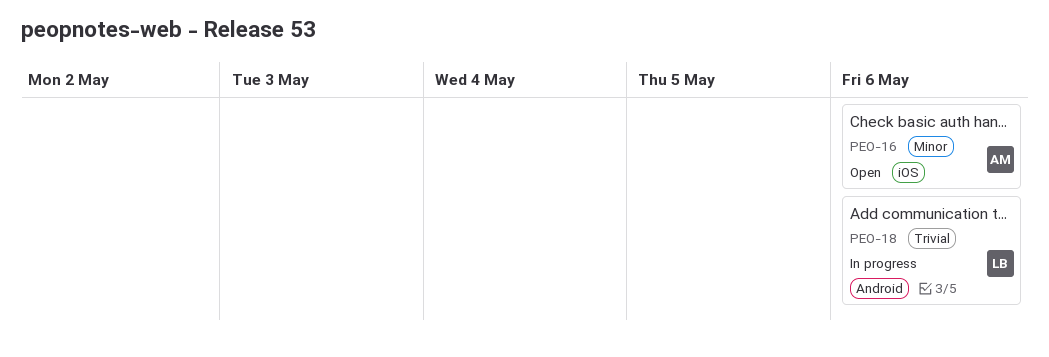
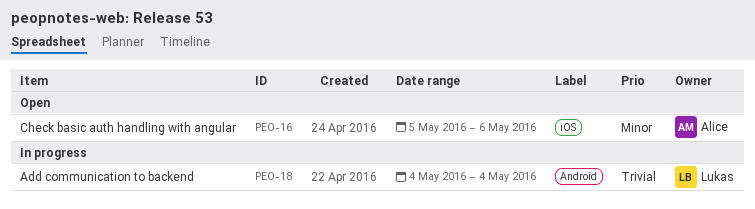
PEO-18, due: May 6 -> May 4

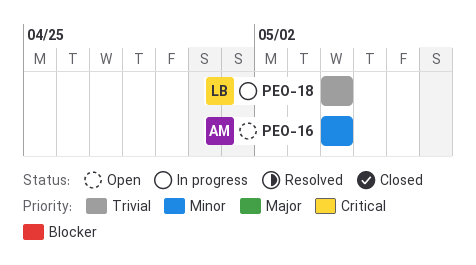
PEO-16, start: May 5 -> May 4
PEO-16, due: May 6 -> May 4

